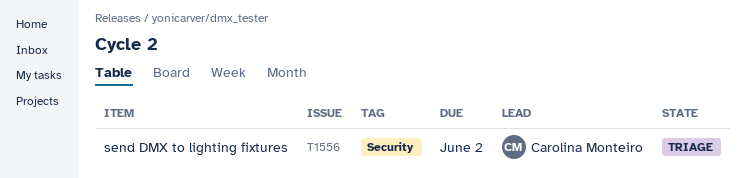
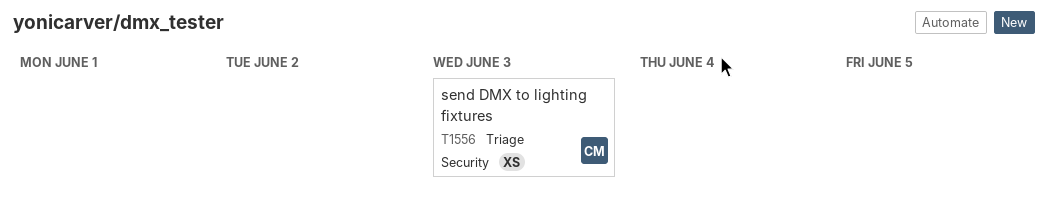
T1556, due: Jun 2 -> Jun 3

